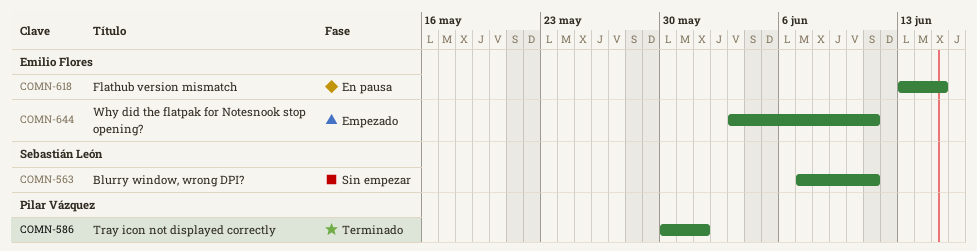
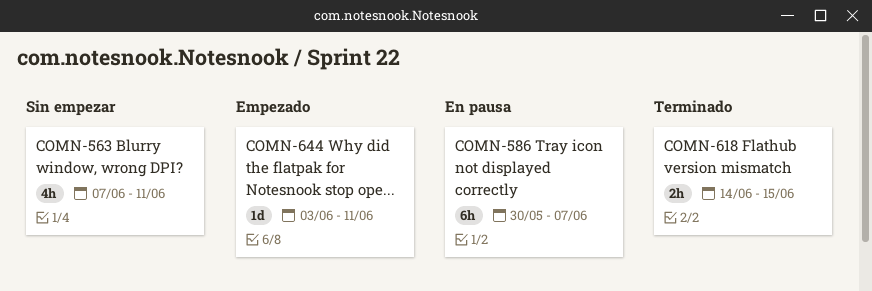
COMN-586, status: Terminado -> En pausa
COMN-586, due: Jun 1 -> Jun 7
COMN-618, status: En pausa -> Terminado
COMN-618, start: Jun 13 -> Jun 14

